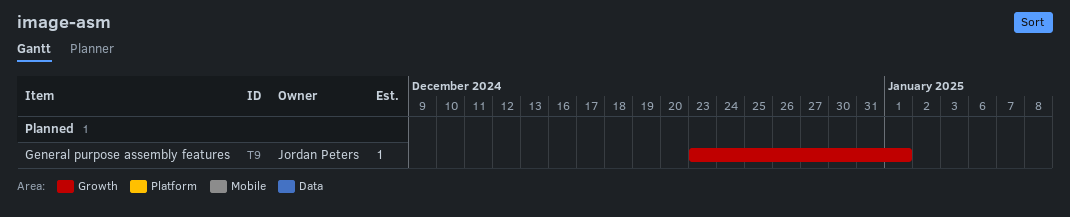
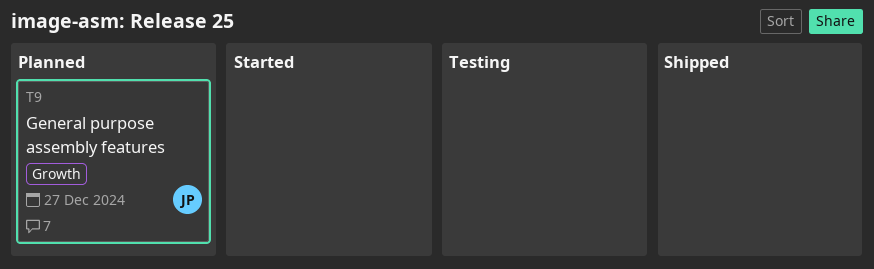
T9, due: Jan 1 -> Dec 27

